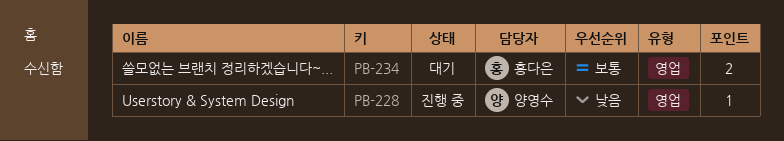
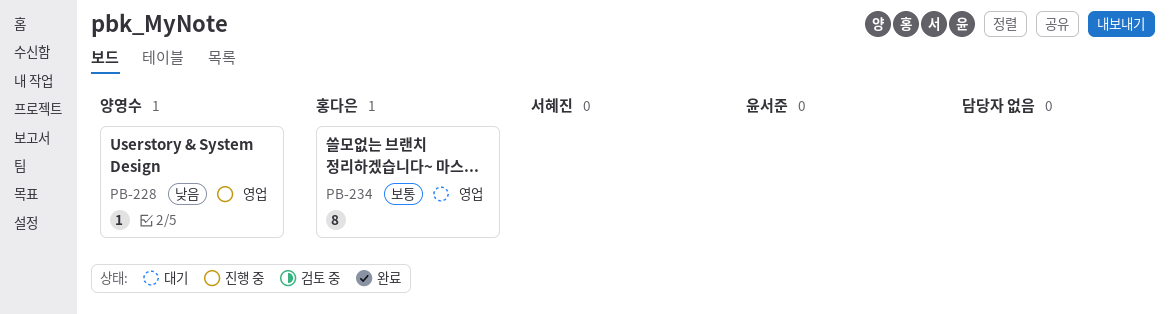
PB-234, estimate: 2 -> 8

